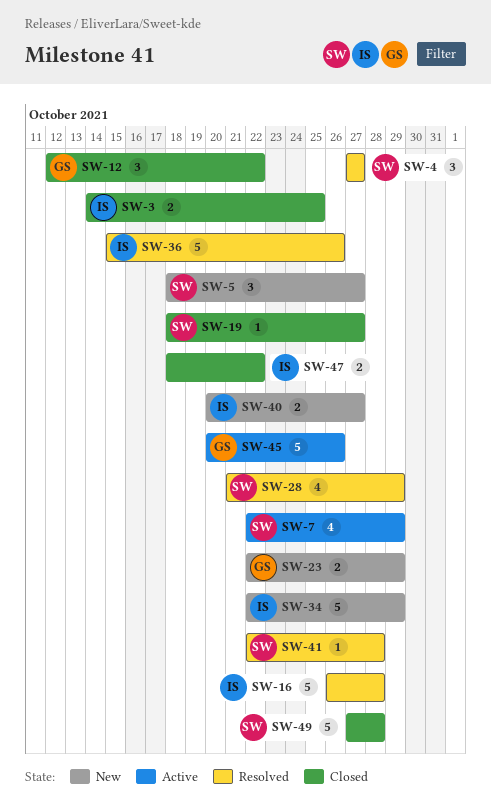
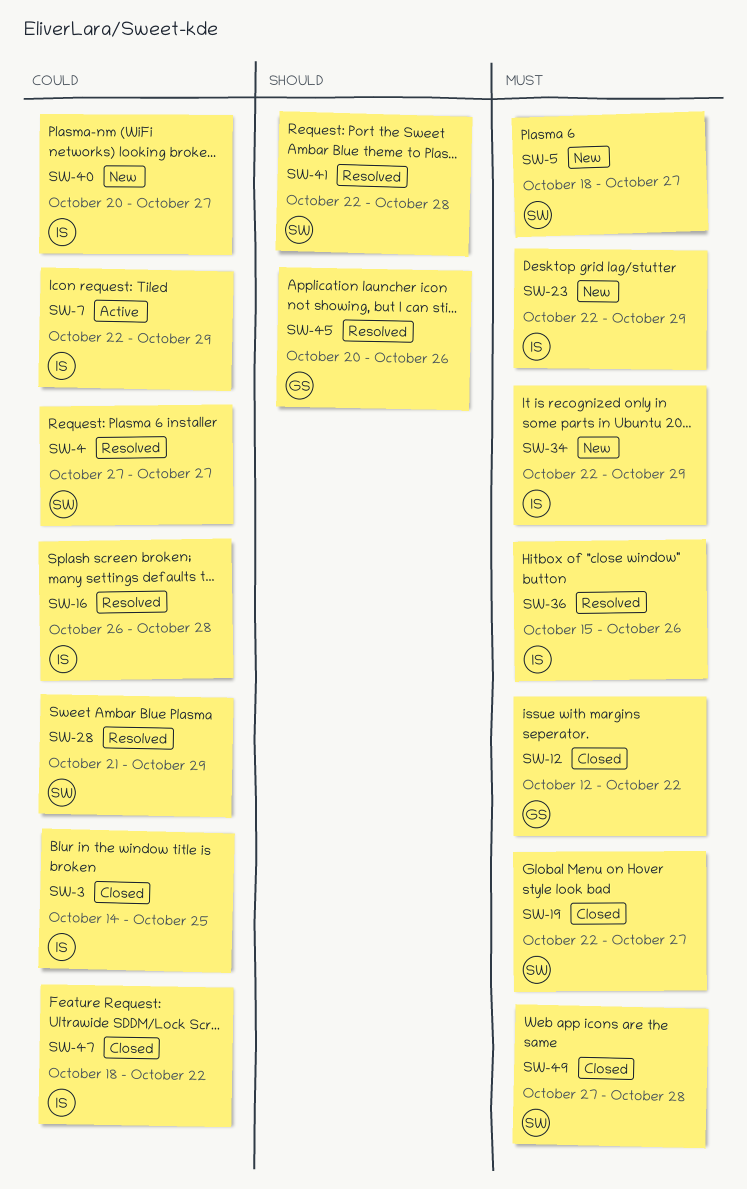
SW-7, owner: SW -> IS
SW-19, start: Oct 18 -> Oct 22
SW-23, owner: GS -> IS
SW-45, status: Active -> Resolved

